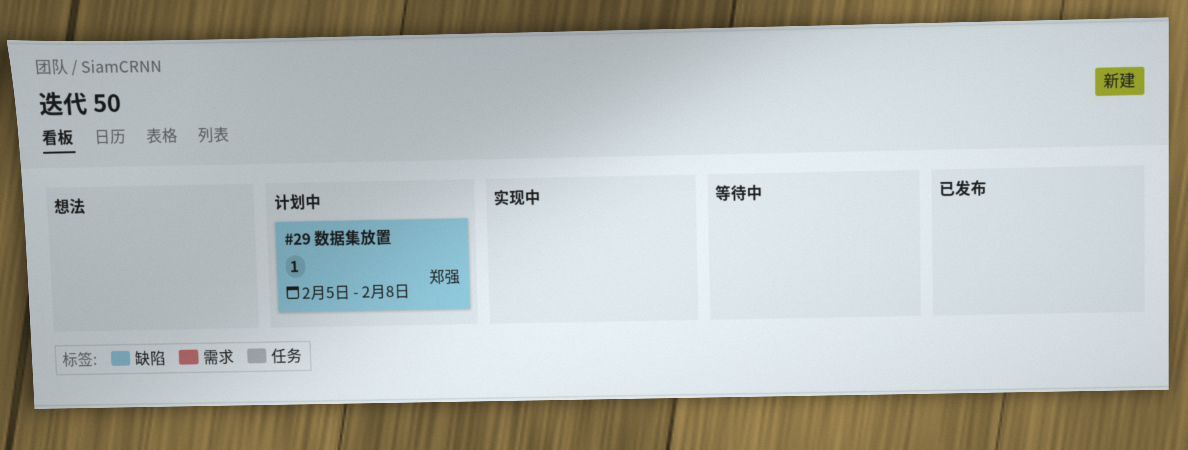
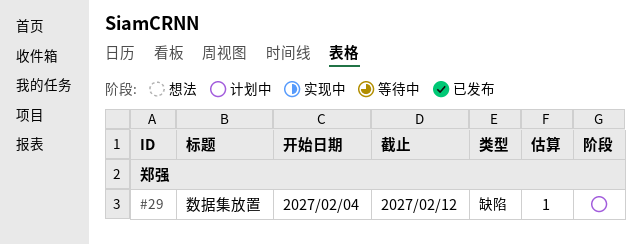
#29, start: Feb 5 -> Feb 4
#29, due: Feb 8 -> Feb 12

